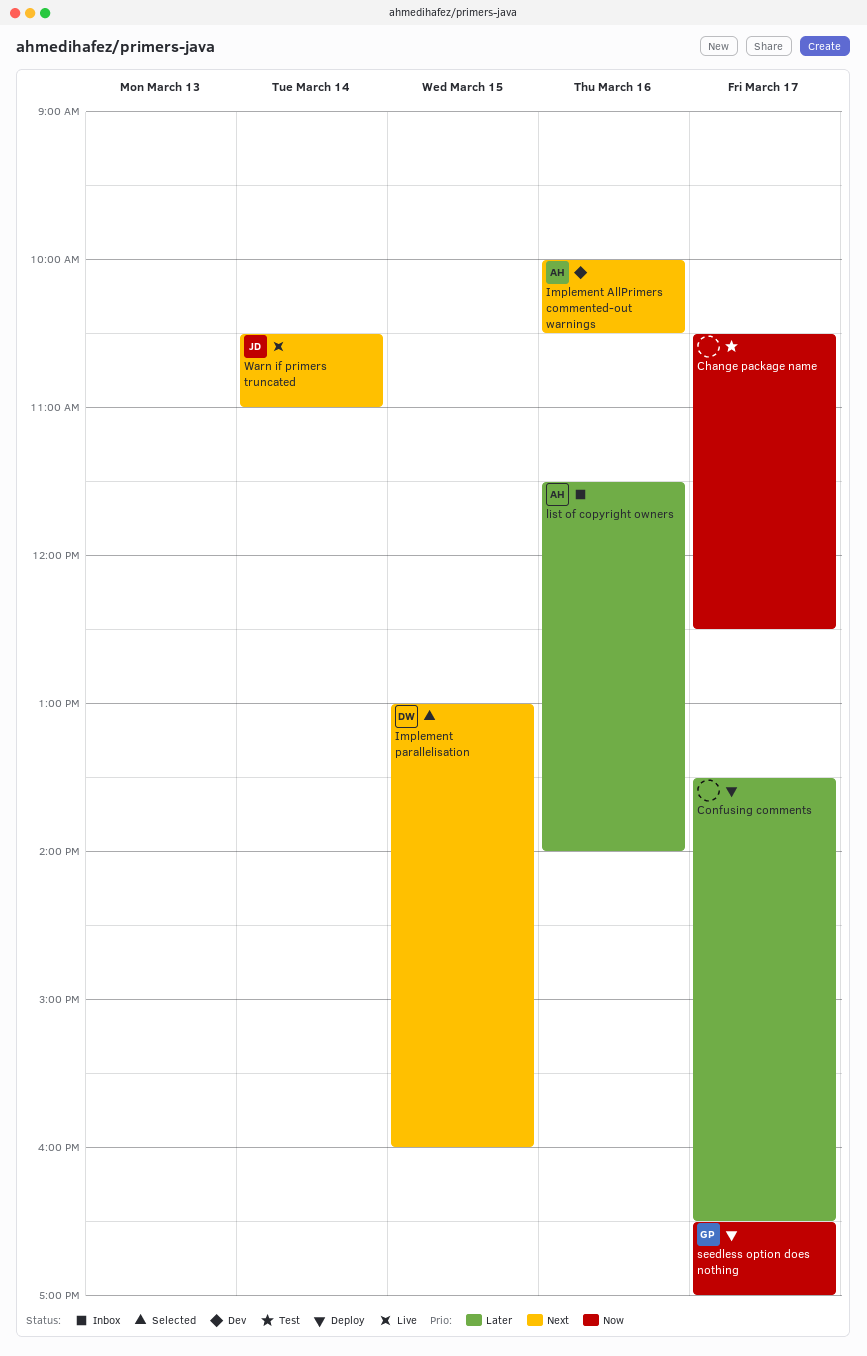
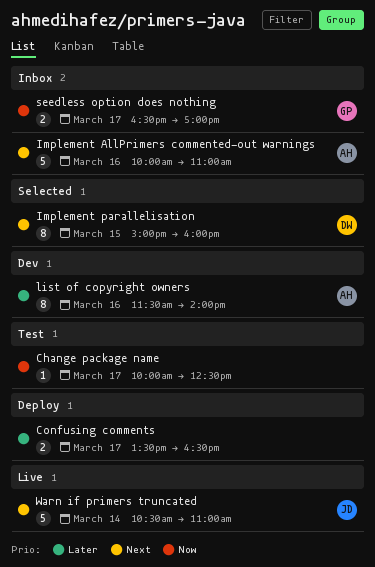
Change package name, begins: 10:30 -> 10:00
Implement AllPrimers commented-out warnings, status: Dev -> Inbox
Implement AllPrimers commented-out warnings, ends: 10:30 -> 11:00
Implement parallelisation, begins: 13:00 -> 15:00
list of copyright owners, status: Inbox -> Dev
seedless option does nothing, status: Deploy -> Inbox

